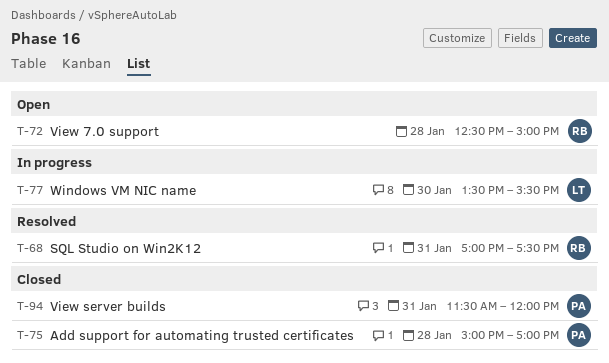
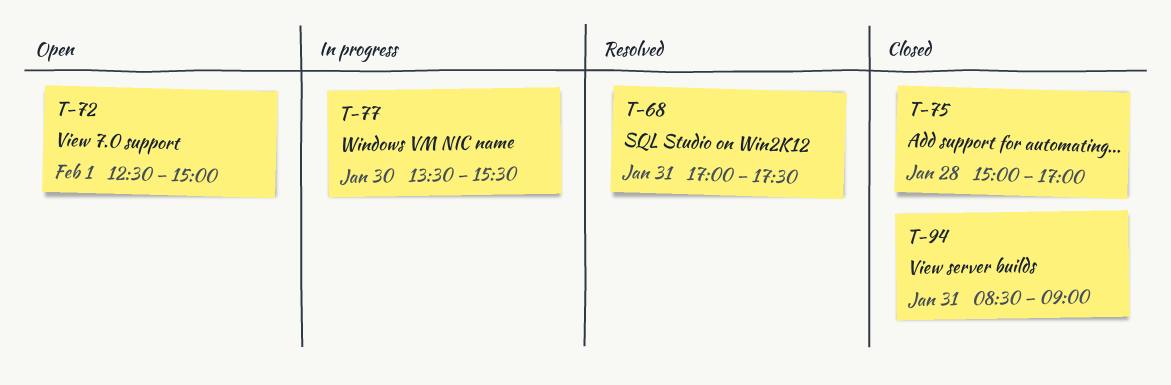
T-72, day: Jan 28 -> Feb 1
T-94, begins: 11:30 -> 08:30
T-94, ends: 12:00 -> 09:00

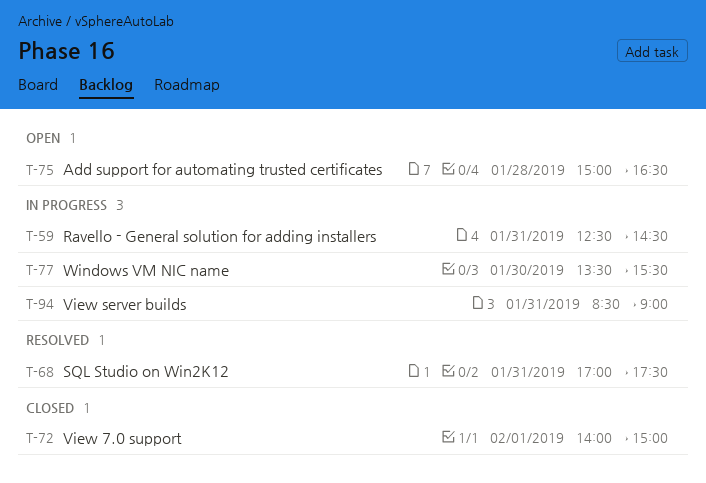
T-59: none -> present
T-72, status: Open -> Closed
T-72, begins: 12:30 -> 14:00
T-75, status: Closed -> Open
T-75, ends: 17:00 -> 16:30
T-94, status: Closed -> In progress

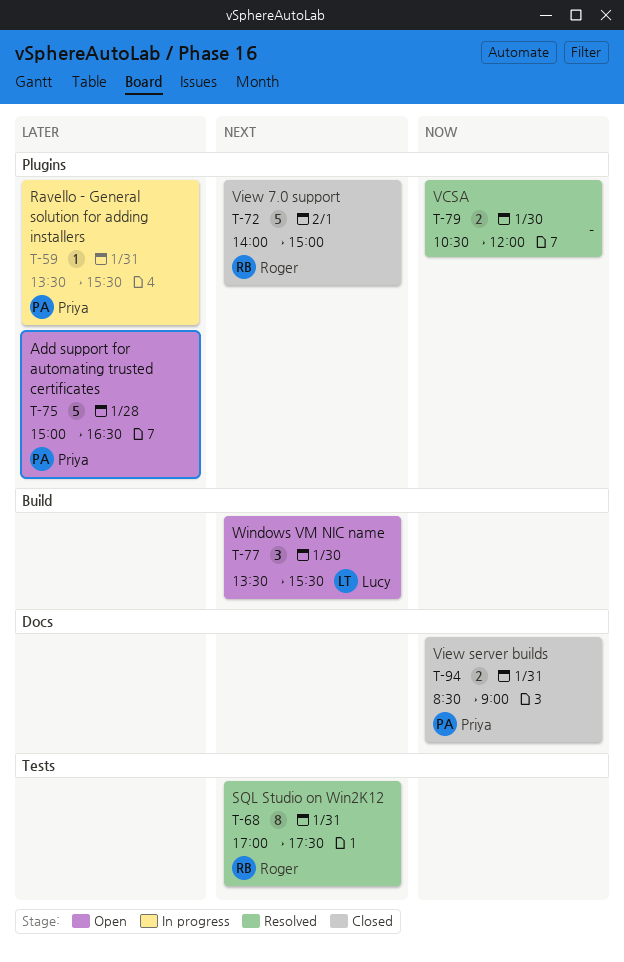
T-59, begins: 12:30 -> 13:30
T-59, ends: 14:30 -> 15:30
T-77, status: In progress -> Open
T-79: none -> present
T-94, status: In progress -> Closed

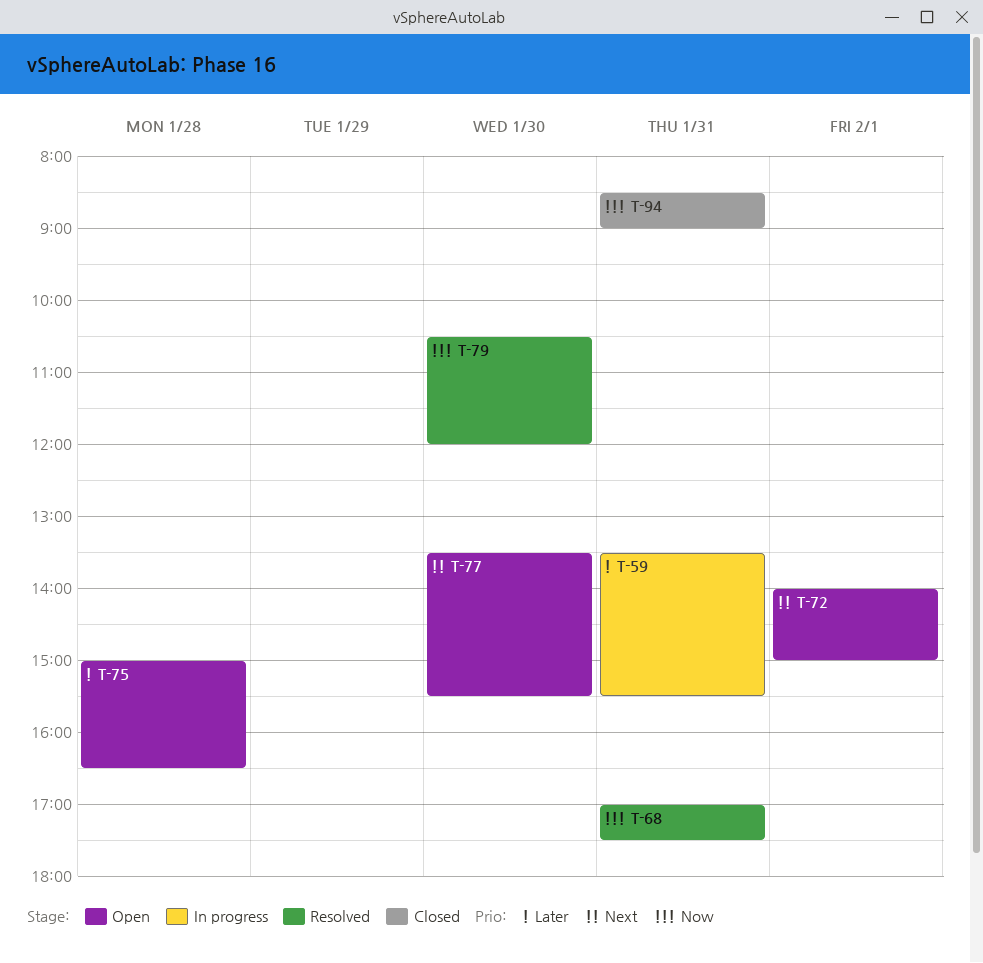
T-68, priority: Next -> Now
T-72, status: Closed -> Open

